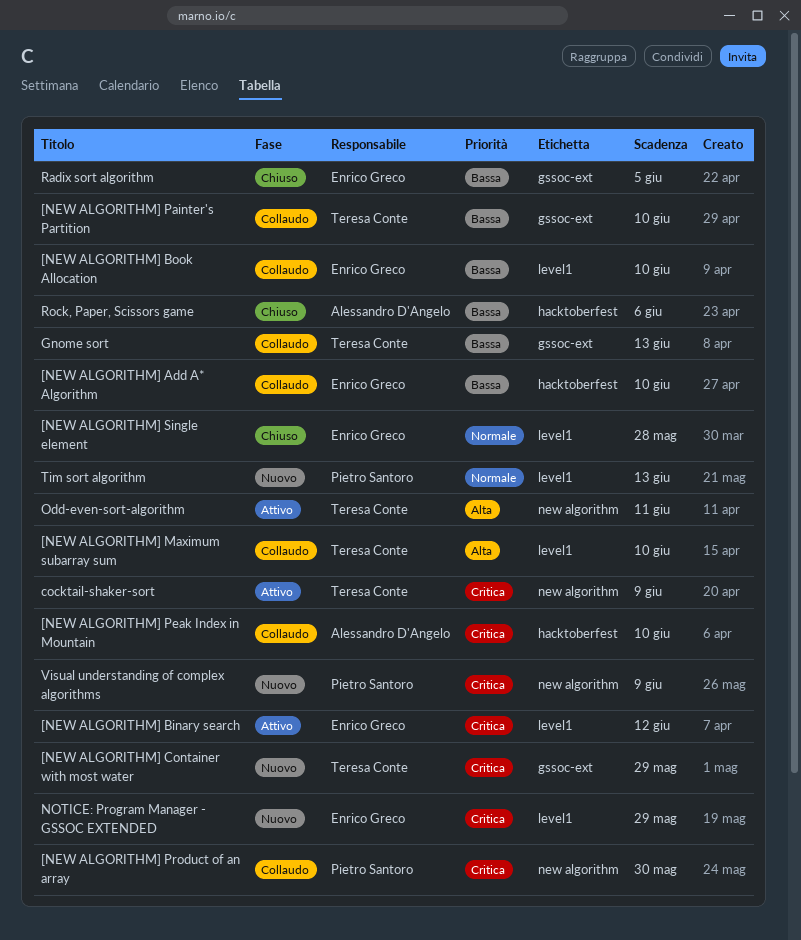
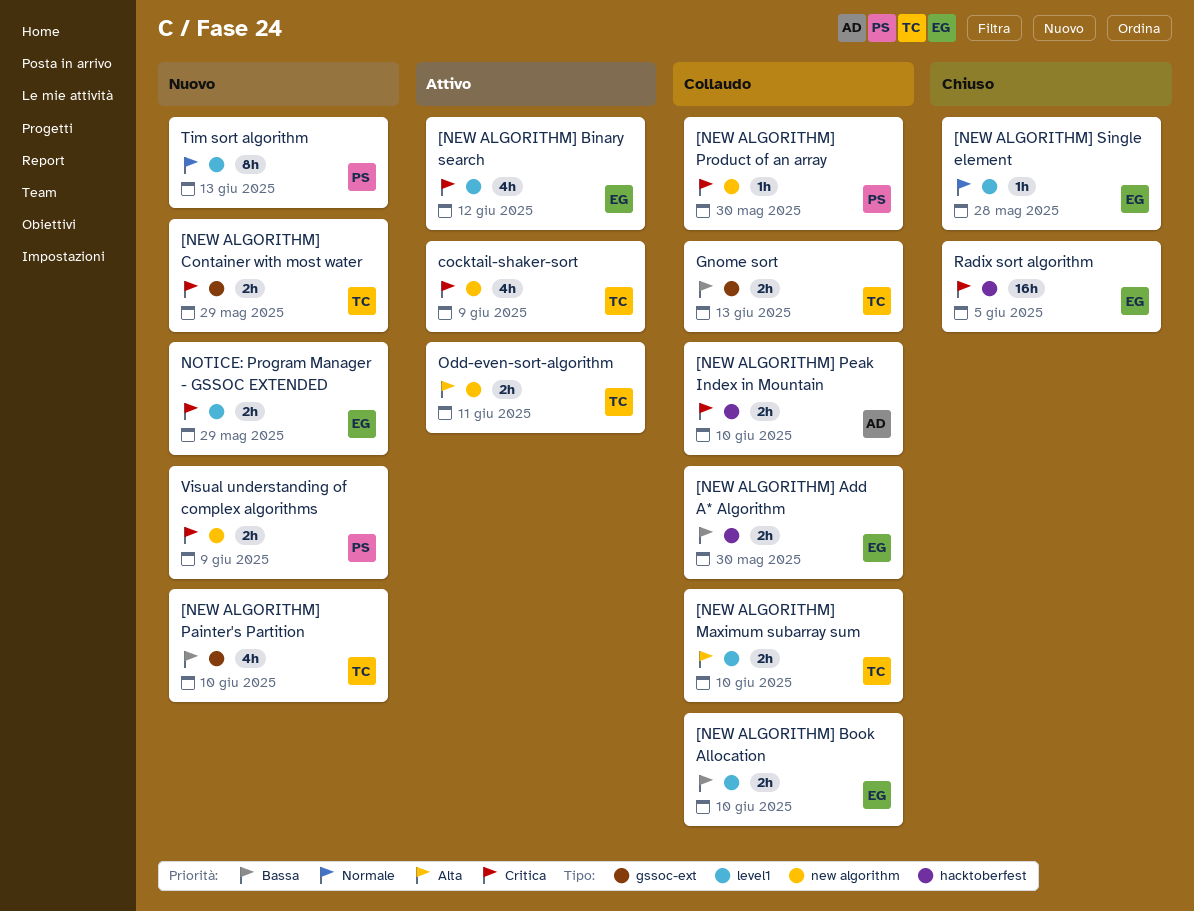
[NEW ALGORITHM] Add A* Algorithm, due: Jun 10 -> May 30
[NEW ALGORITHM] Painter's Partition, status: Collaudo -> Nuovo
Radix sort algorithm, priority: Bassa -> Critica
Radix sort algorithm, label: gssoc-ext -> hacktoberfest
Rock, Paper, Scissors game: present -> none

